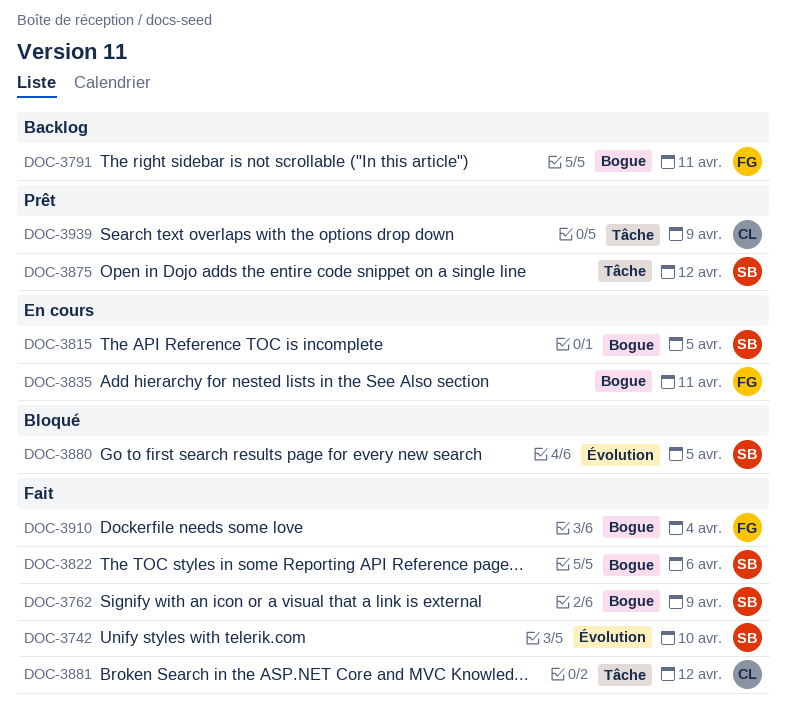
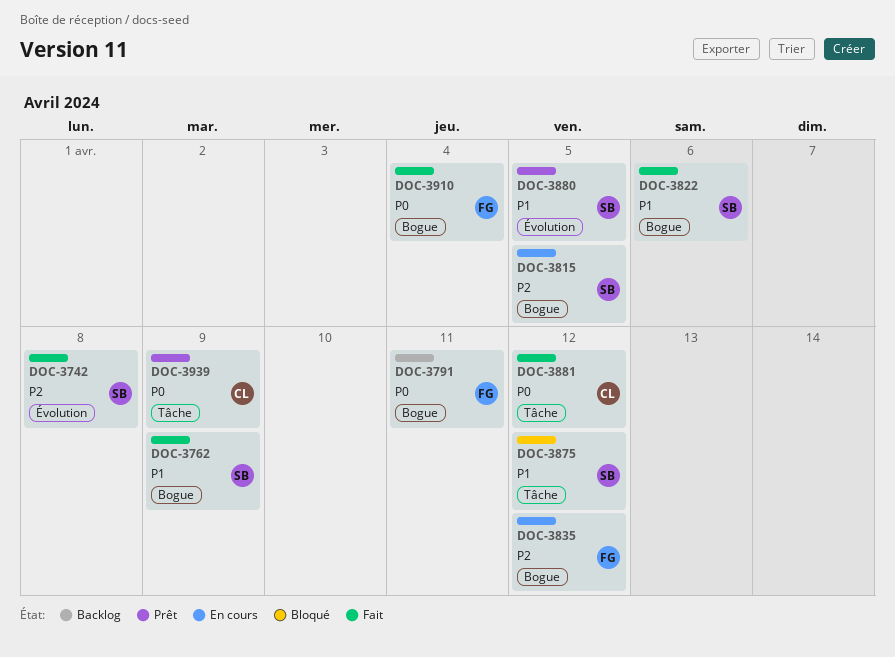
DOC-3742, due: Apr 10 -> Apr 8
DOC-3835, due: Apr 11 -> Apr 12
DOC-3875, status: Prêt -> Bloqué
DOC-3880, status: Bloqué -> Prêt

